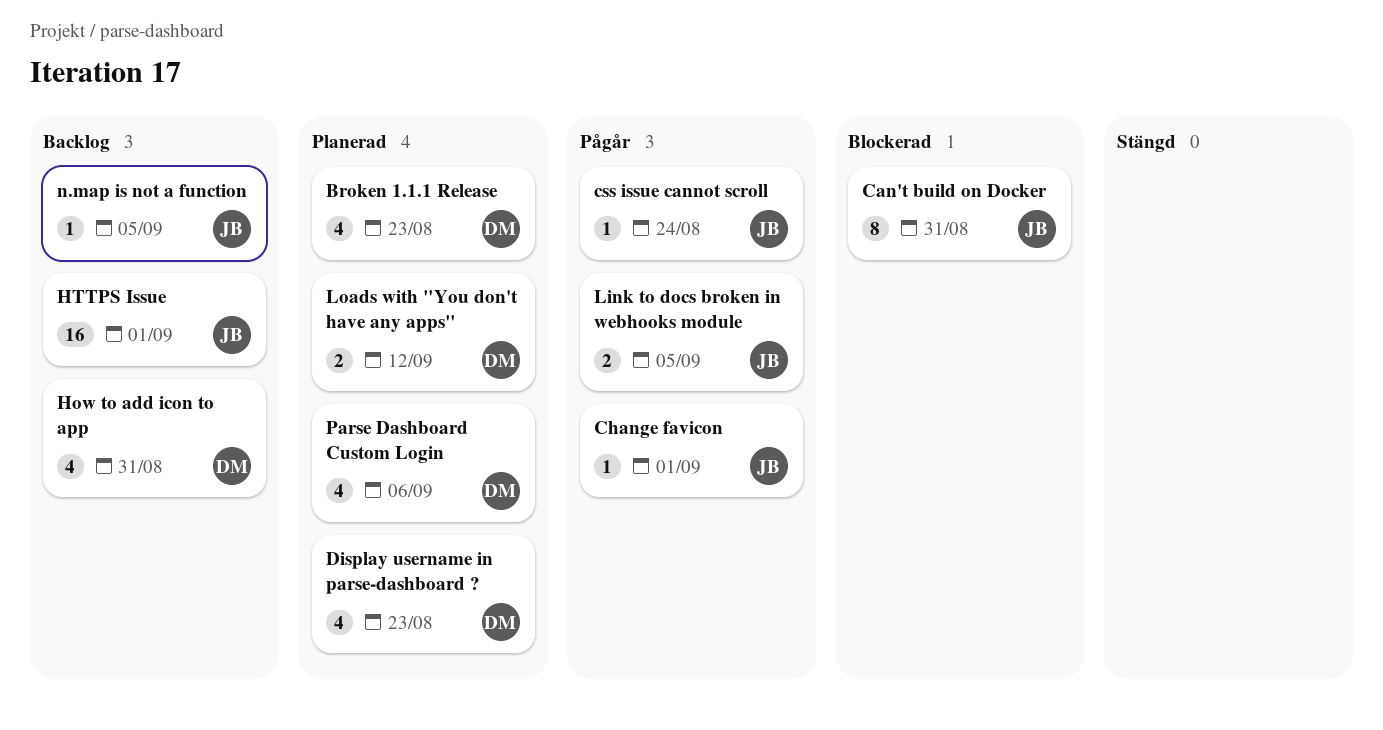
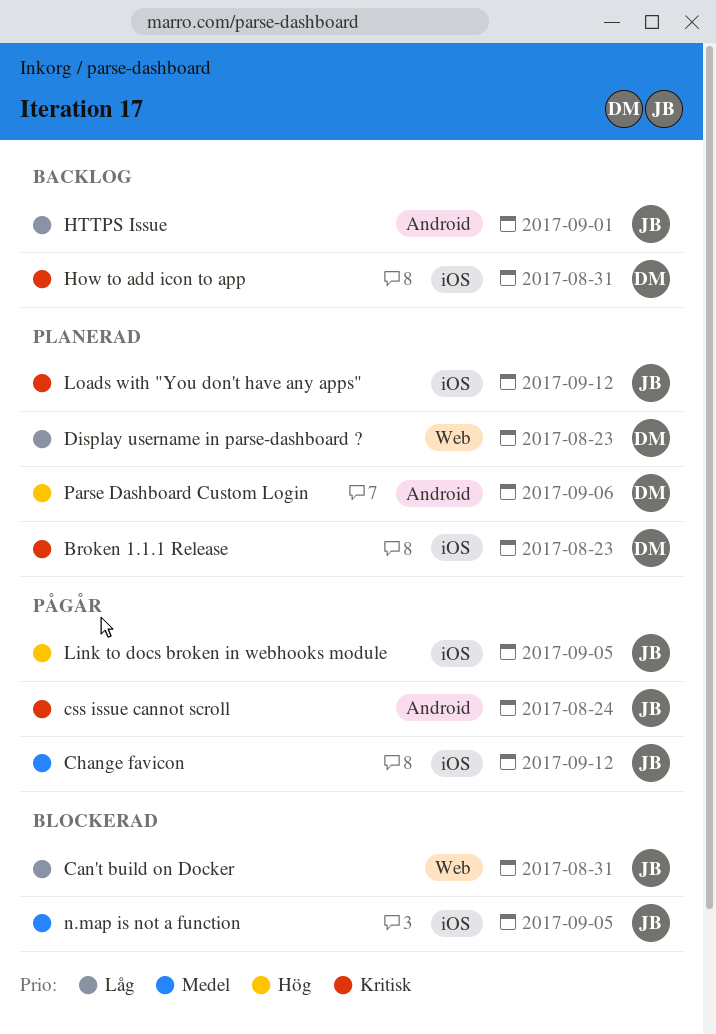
Change favicon, due: Sep 1 -> Sep 12
Loads with "You don't have any apps", owner: DM -> JB
n.map is not a function, status: Backlog -> Blockerad

